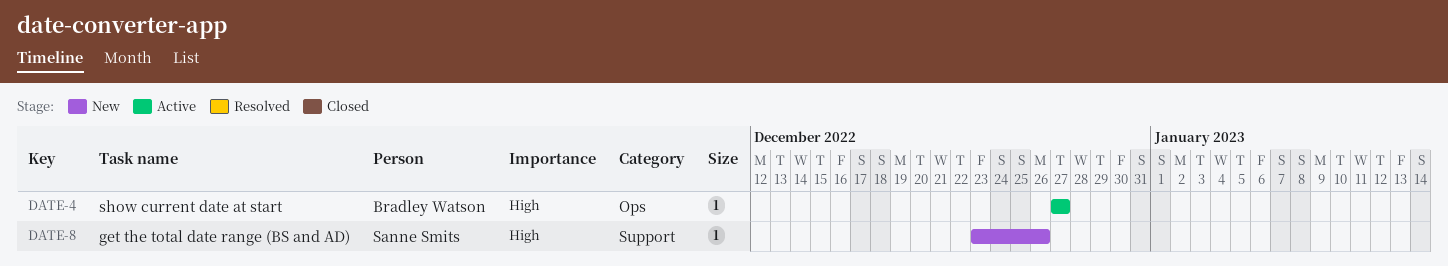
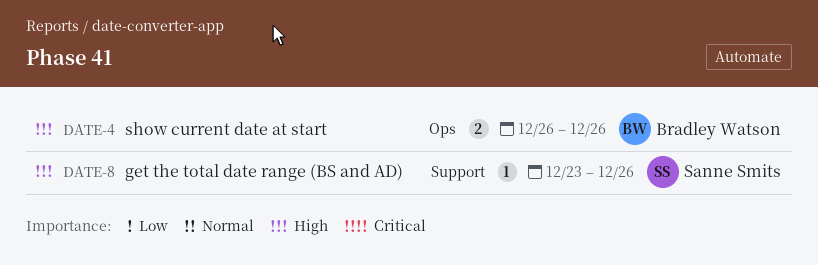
DATE-4, estimate: 1 -> 2
DATE-4, start: Dec 27 -> Dec 26
DATE-4, due: Dec 27 -> Dec 26

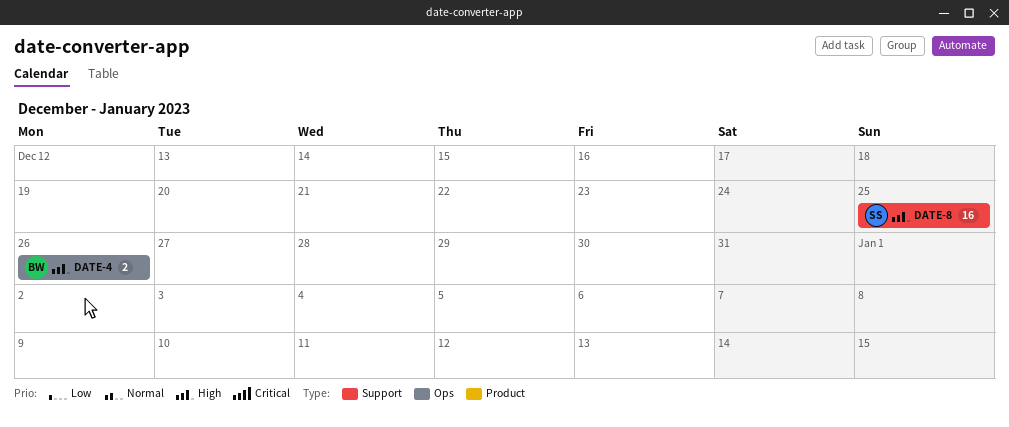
DATE-8, estimate: 1 -> 16
DATE-8, start: Dec 23 -> Dec 25
DATE-8, due: Dec 26 -> Dec 25

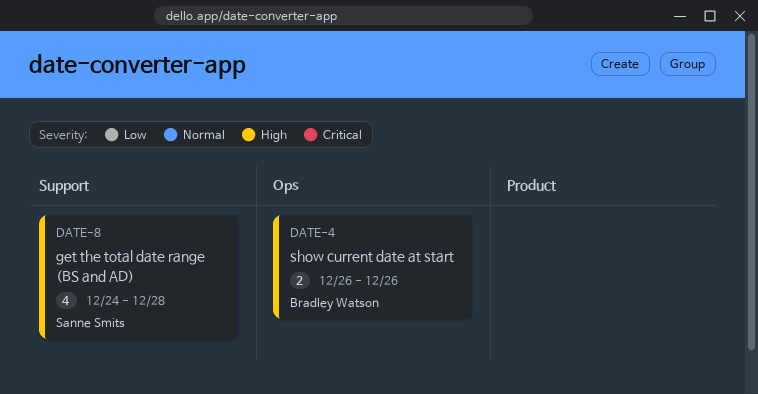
DATE-8, estimate: 16 -> 4
DATE-8, start: Dec 25 -> Dec 24
DATE-8, due: Dec 25 -> Dec 28

